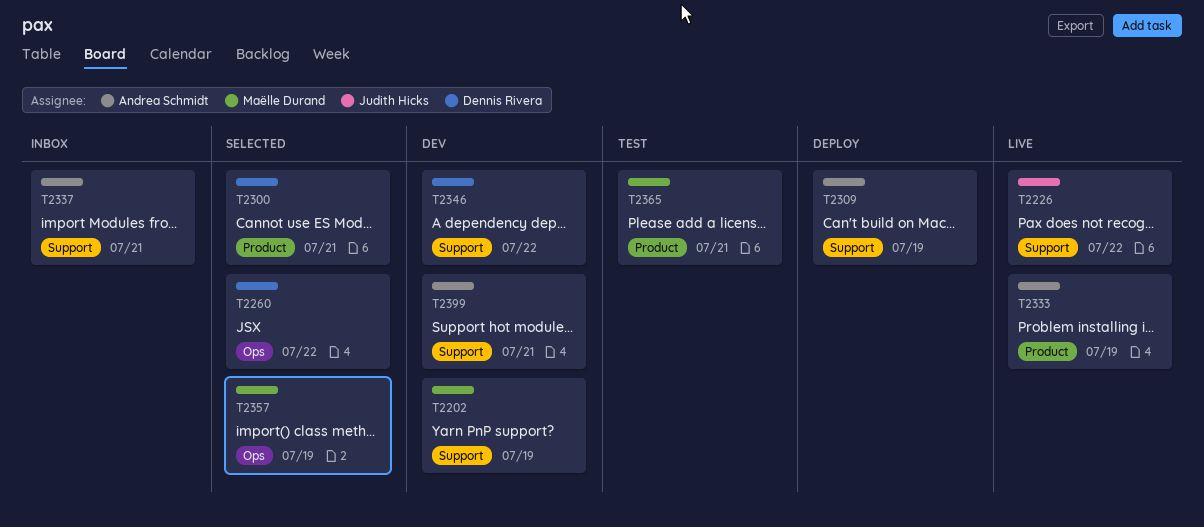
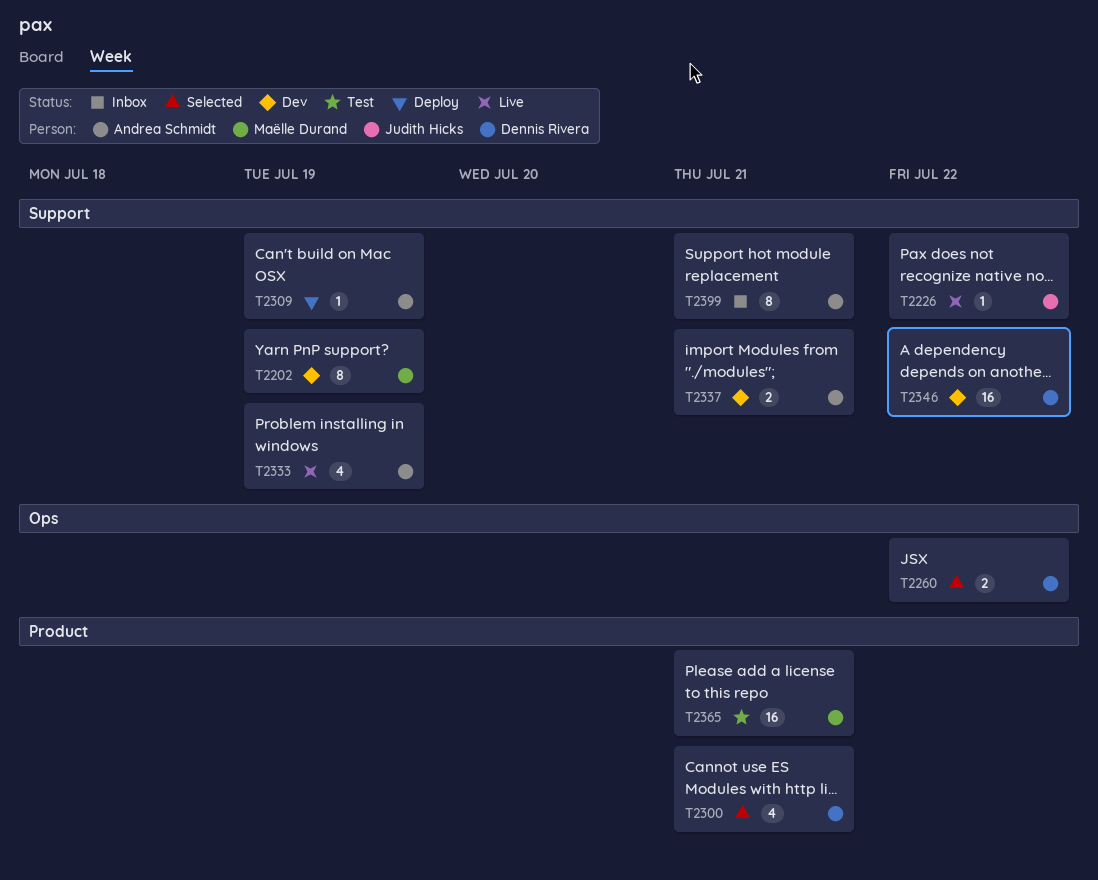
T2333, label: Product -> Support
T2337, status: Inbox -> Dev
T2357: present -> none
T2399, status: Dev -> Inbox

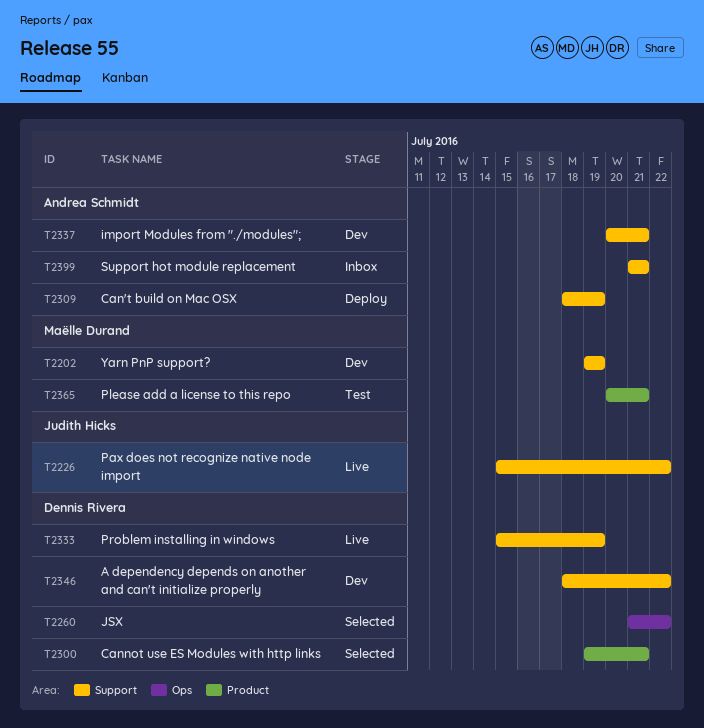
T2333, owner: Andrea Schmidt -> Dennis Rivera

